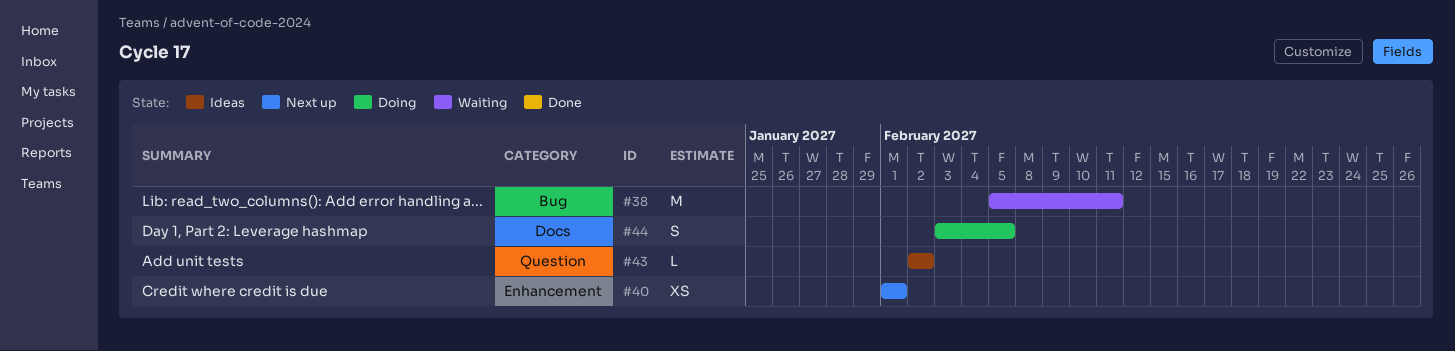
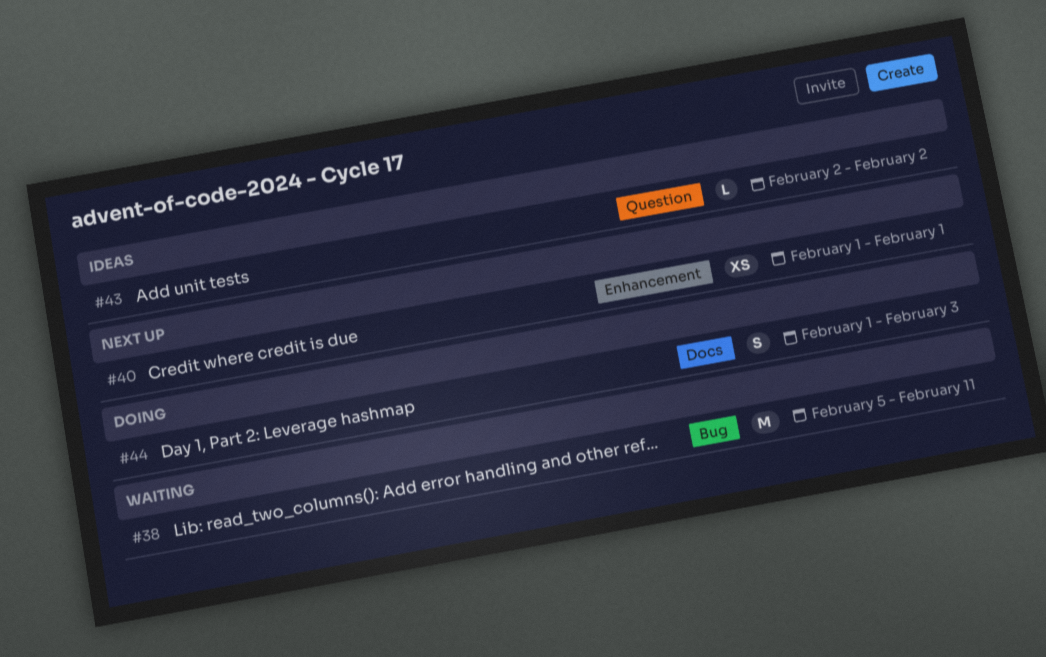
#44, start: Feb 3 -> Feb 1
#44, due: Feb 5 -> Feb 3

